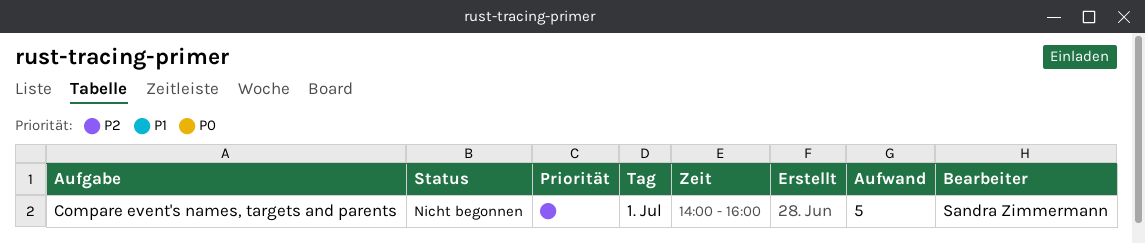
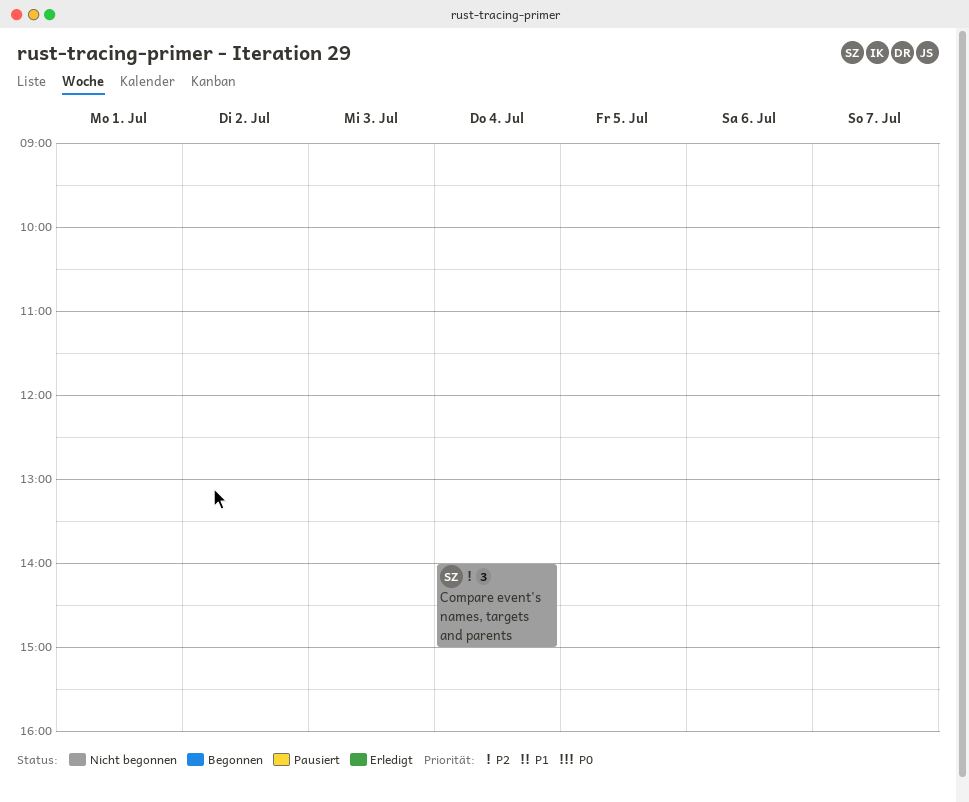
Compare event's names, targets and parents, estimate: 5 -> 3
Compare event's names, targets and parents, day: Jul 1 -> Jul 4
Compare event's names, targets and parents, ends: 16:00 -> 15:00

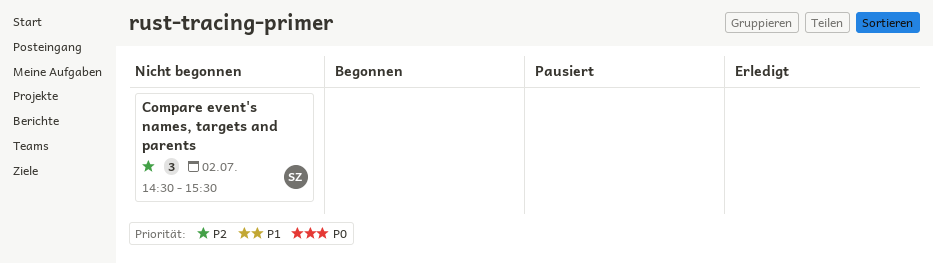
Compare event's names, targets and parents, day: Jul 4 -> Jul 2
Compare event's names, targets and parents, begins: 14:00 -> 14:30
Compare event's names, targets and parents, ends: 15:00 -> 15:30

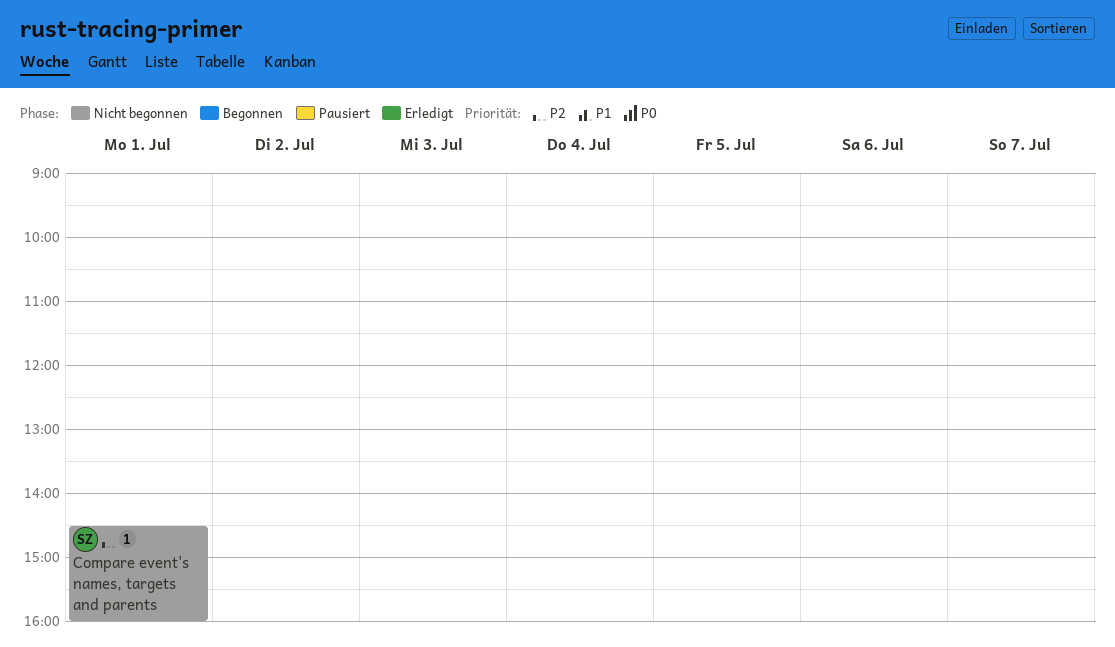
Compare event's names, targets and parents, estimate: 3 -> 1
Compare event's names, targets and parents, day: Jul 2 -> Jul 1
Compare event's names, targets and parents, ends: 15:30 -> 16:00

